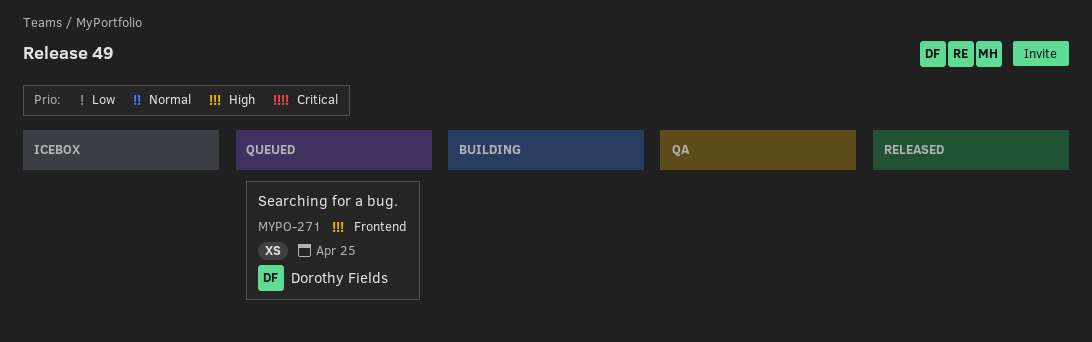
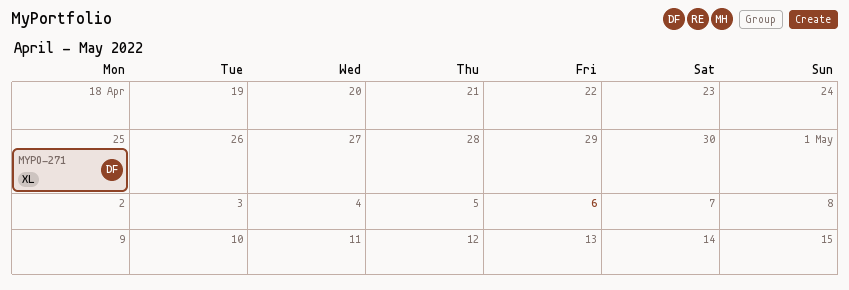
MYPO-271, estimate: XS -> XL

